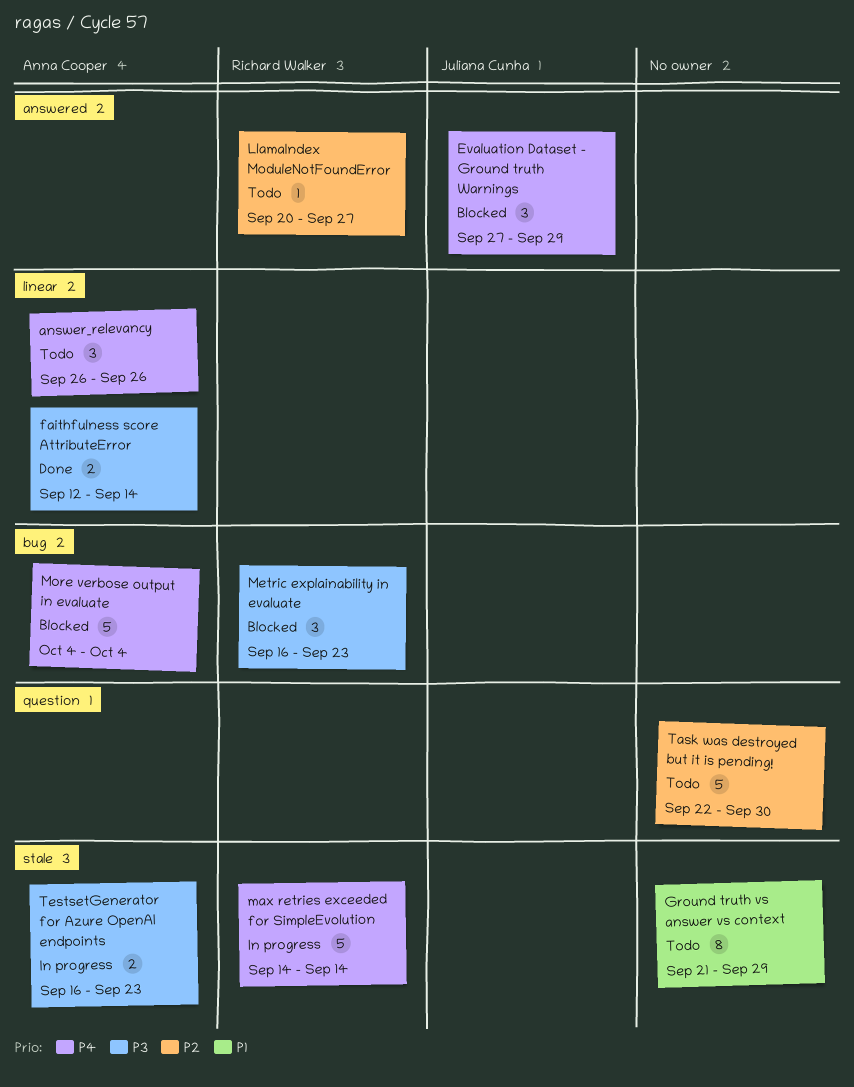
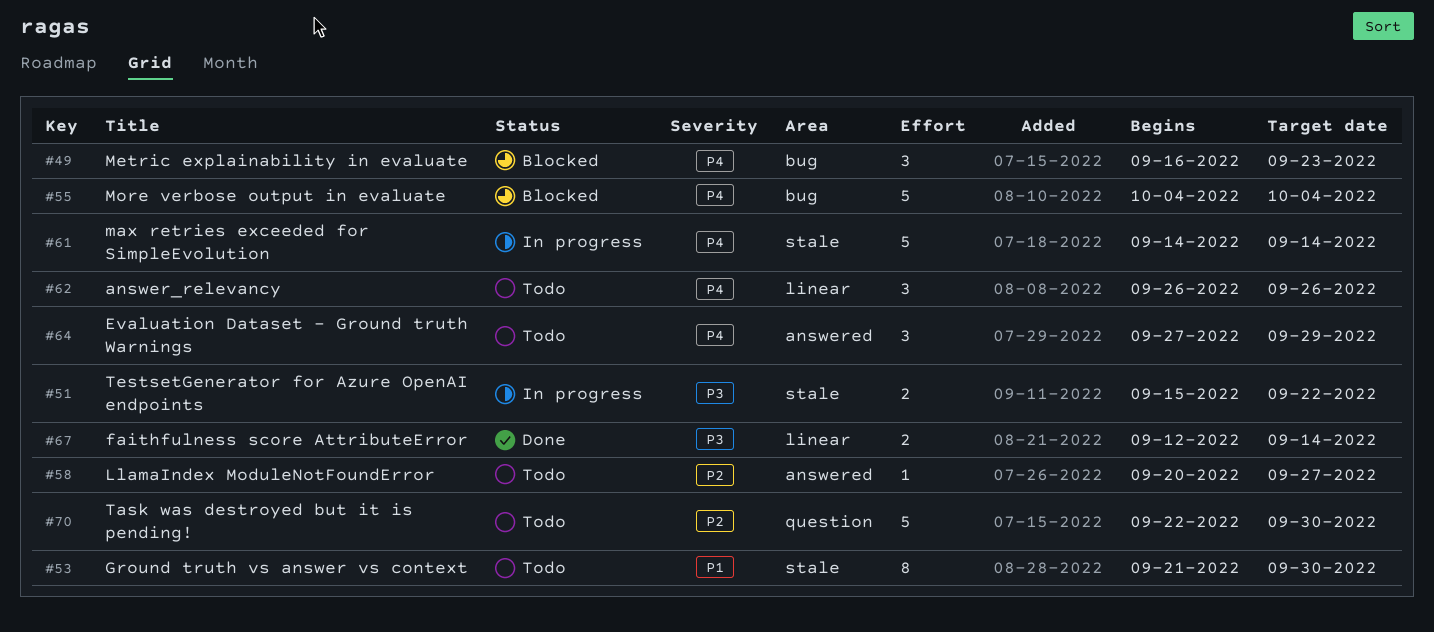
Evaluation Dataset - Ground truth Warnings, status: Blocked -> Todo
Ground truth vs answer vs context, due: Sep 29 -> Sep 30
Metric explainability in evaluate, priority: P3 -> P4
TestsetGenerator for Azure OpenAI endpoints, start: Sep 16 -> Sep 15
TestsetGenerator for Azure OpenAI endpoints, due: Sep 23 -> Sep 22

